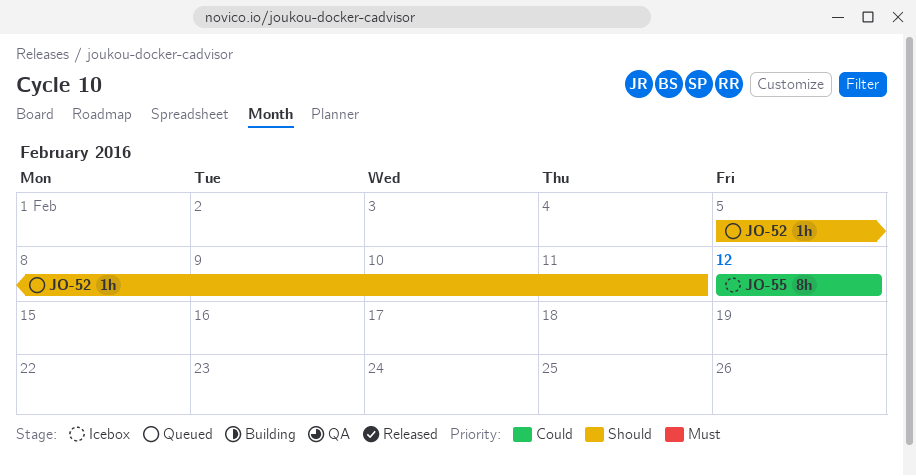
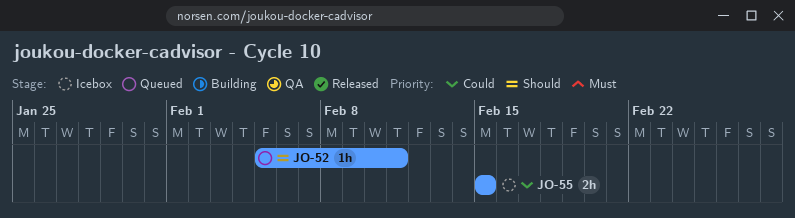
JO-55, estimate: 8h -> 2h
JO-55, start: Feb 12 -> Feb 15
JO-55, due: Feb 12 -> Feb 15

